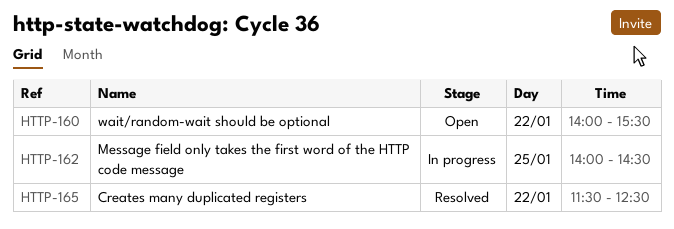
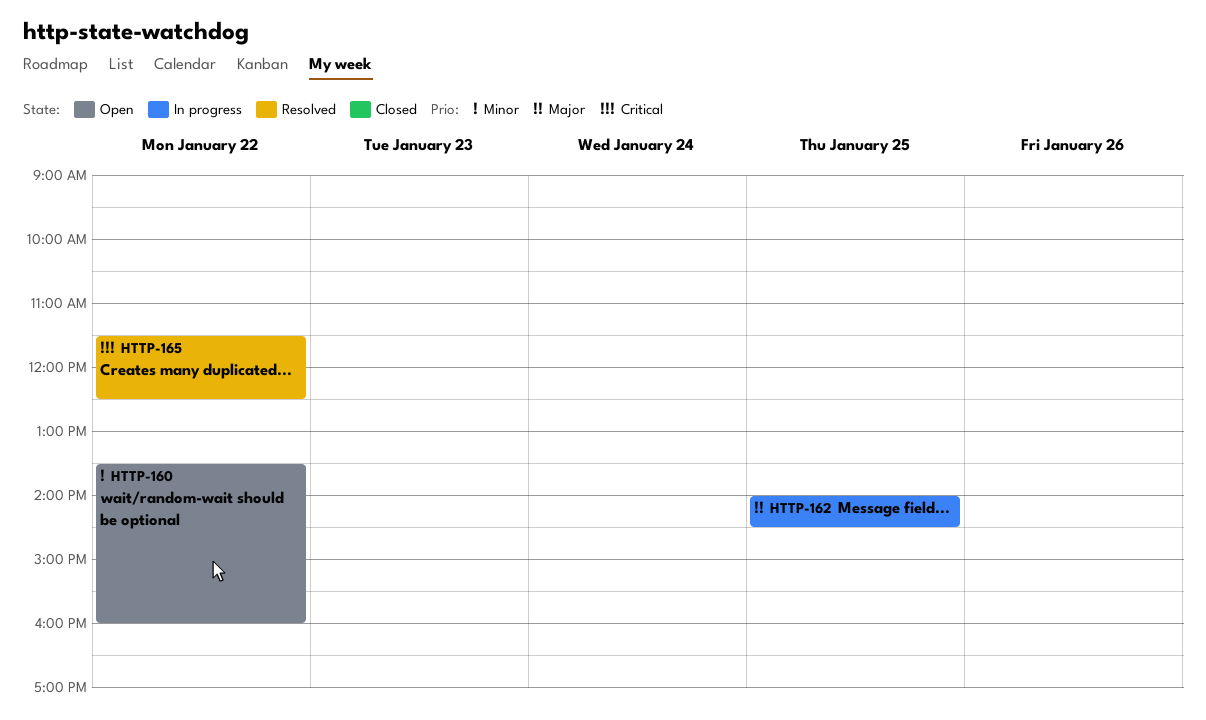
HTTP-160, begins: 14:00 -> 13:30
HTTP-160, ends: 15:30 -> 16:00

